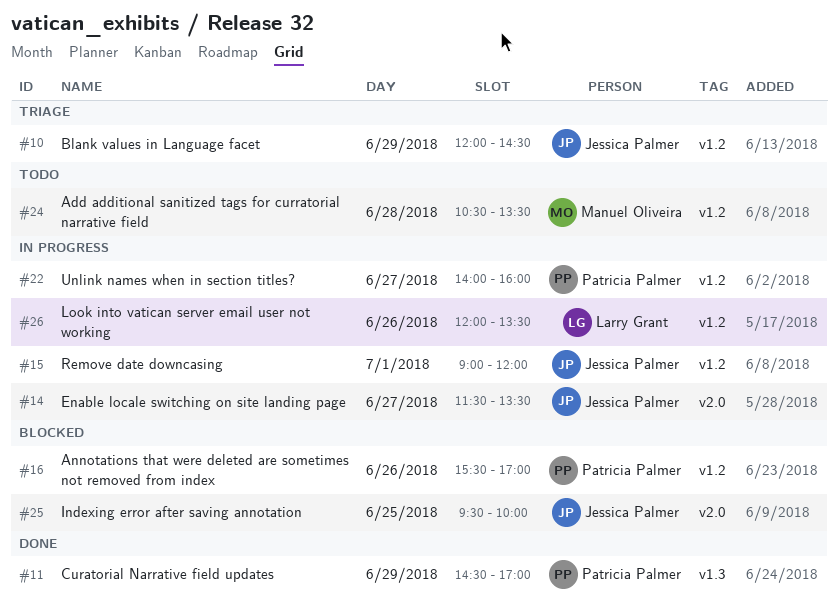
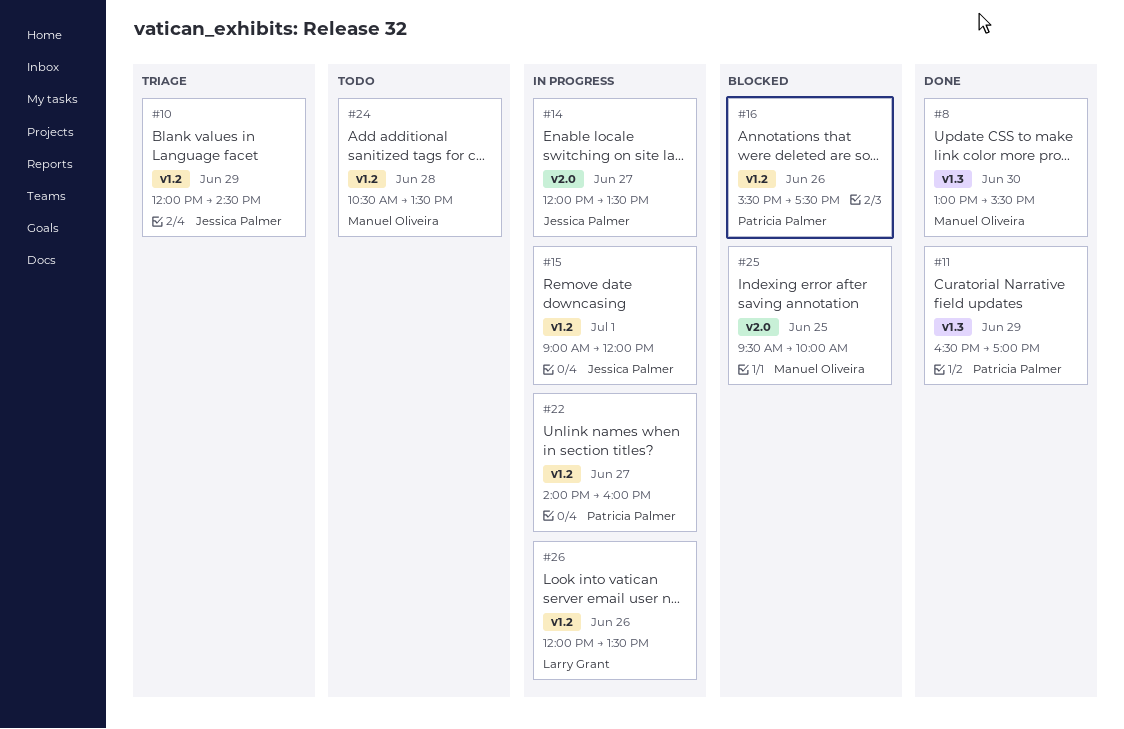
#8: none -> present
#11, begins: 14:30 -> 16:30
#14, begins: 11:30 -> 12:00
#16, ends: 17:00 -> 17:30
#25, owner: Jessica Palmer -> Manuel Oliveira

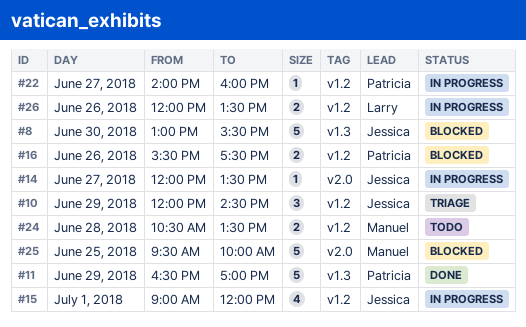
#8, status: Done -> Blocked
#8, owner: Manuel Oliveira -> Jessica Palmer

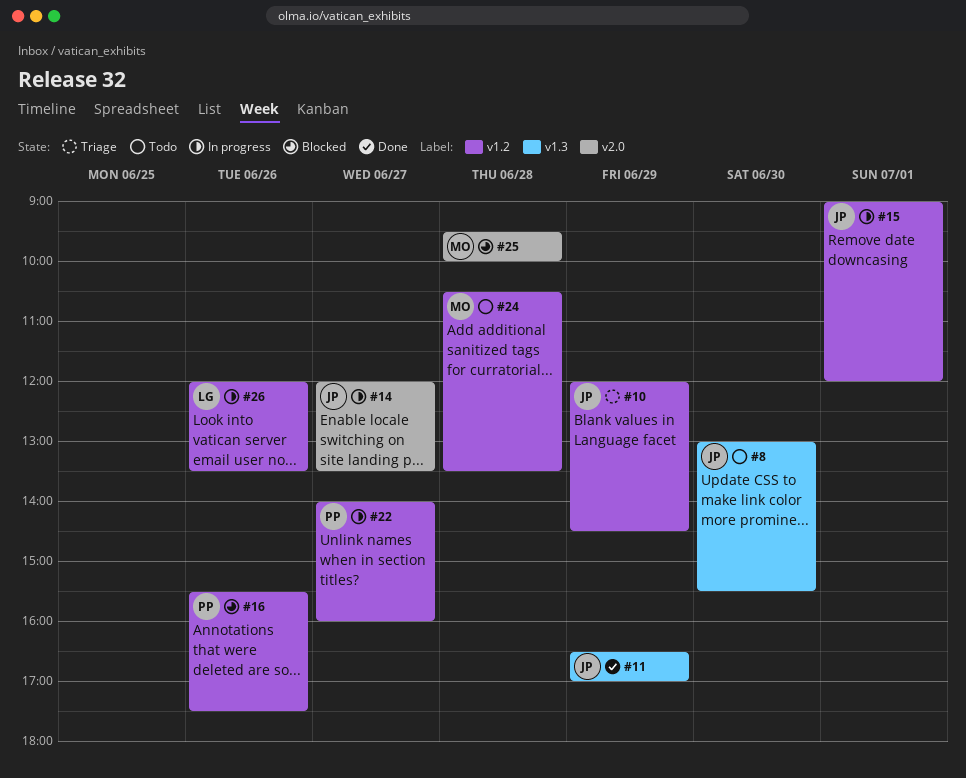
#8, status: Blocked -> Todo
#11, owner: Patricia -> Jessica
#25, day: Jun 25 -> Jun 28

